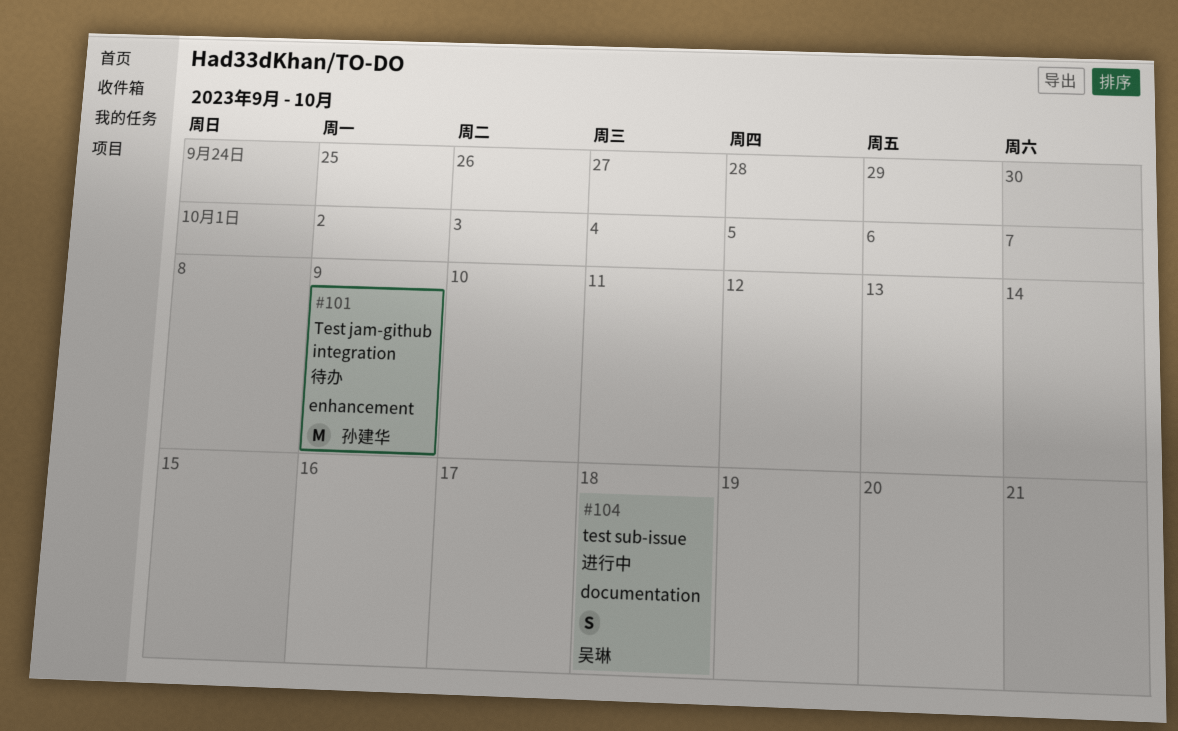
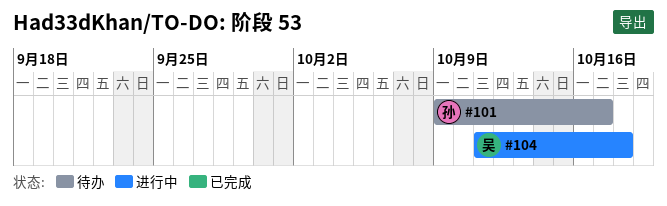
#101, due: Oct 9 -> Oct 17

